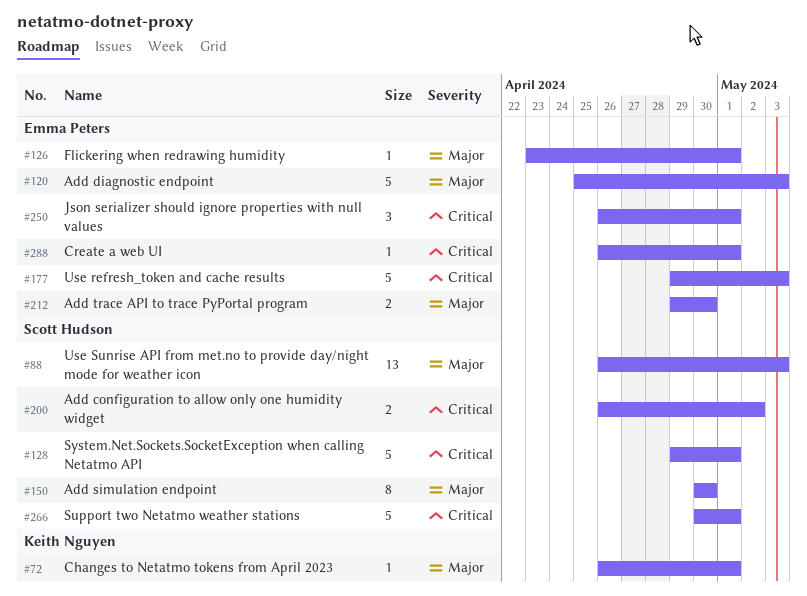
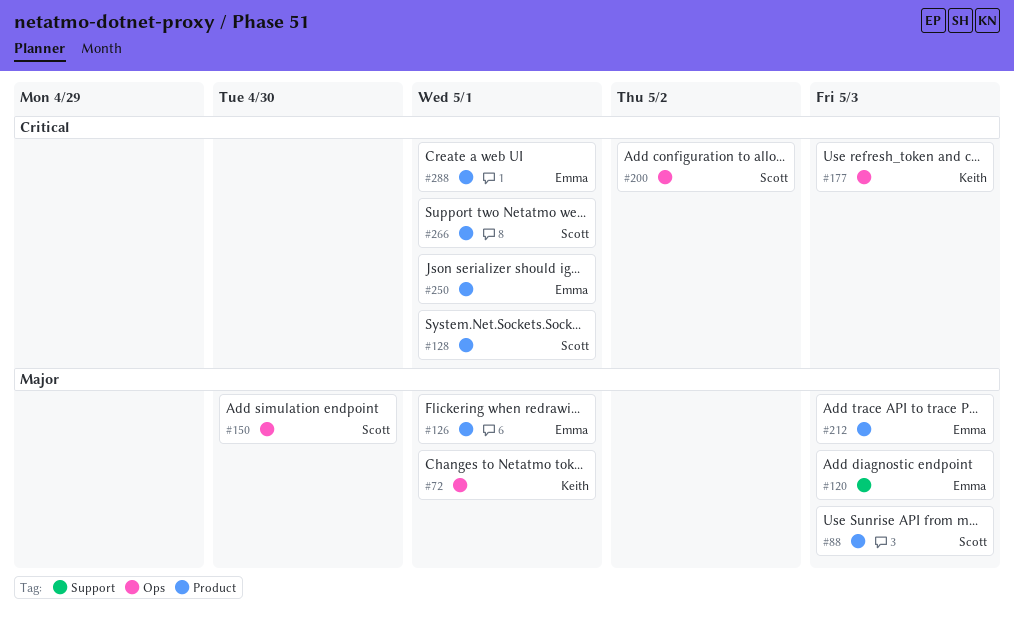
#177, owner: Emma Peters -> Keith Nguyen
#212, due: Apr 30 -> May 3

